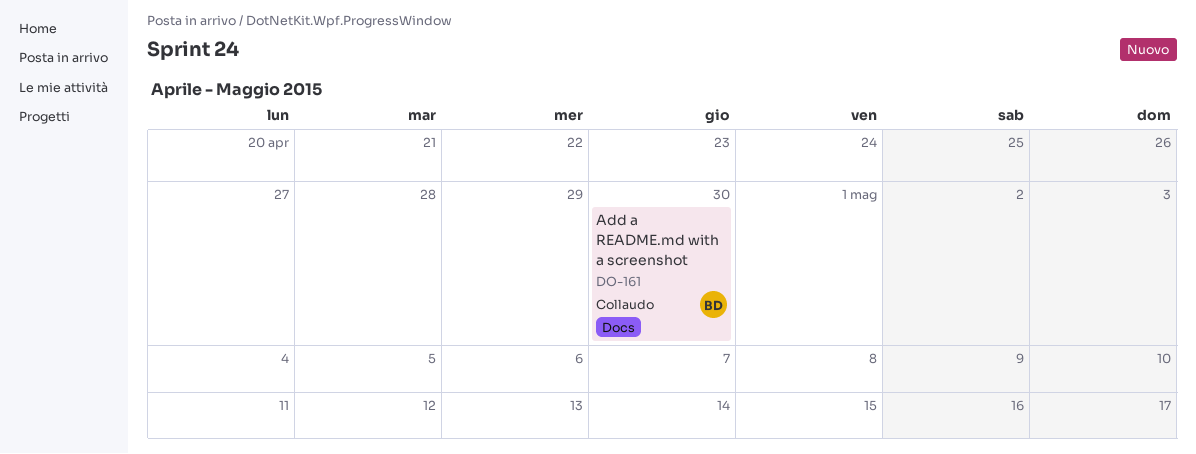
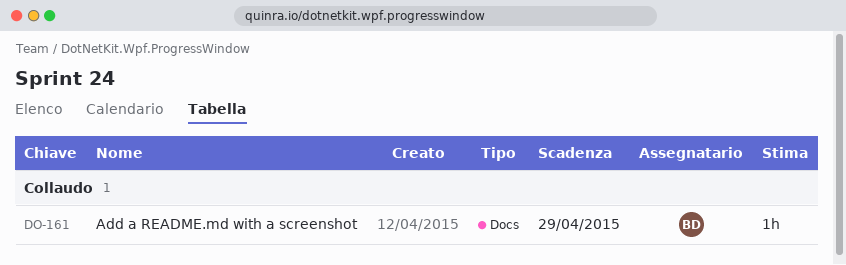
DO-161, due: Apr 30 -> Apr 29

